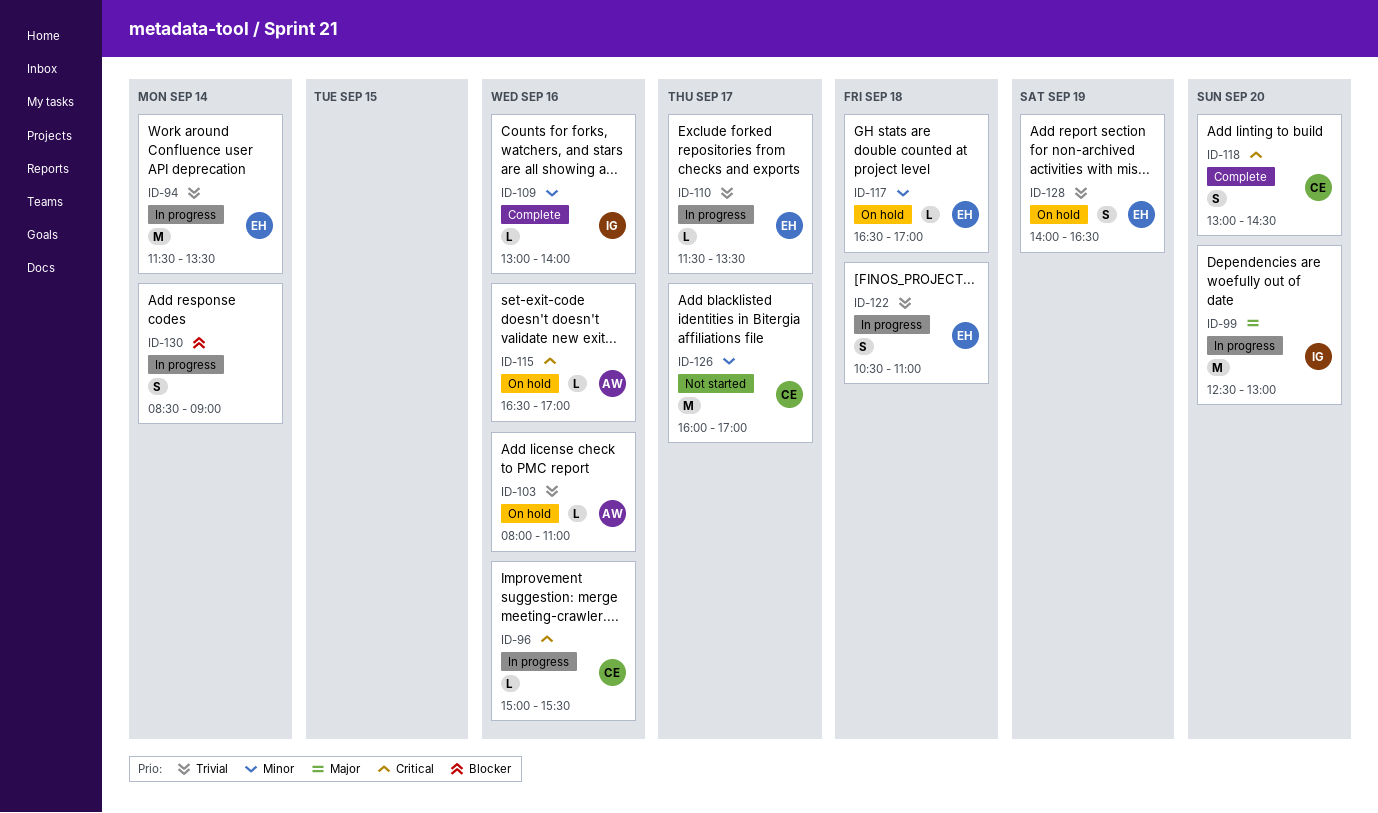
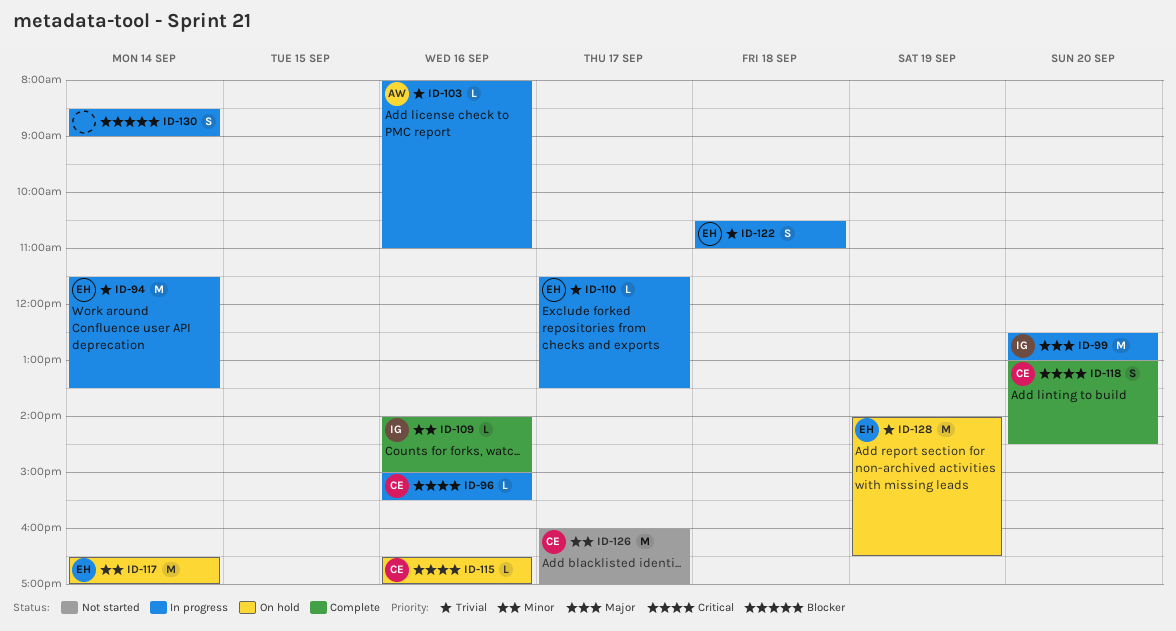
ID-103, status: On hold -> In progress
ID-109, begins: 13:00 -> 14:00
ID-109, ends: 14:00 -> 15:00
ID-115, owner: AW -> CE
ID-117, estimate: L -> M
ID-117, day: Sep 18 -> Sep 14
ID-128, estimate: S -> M

